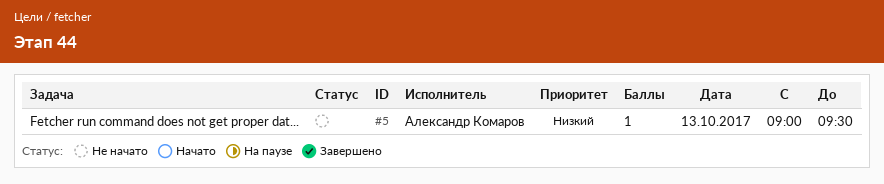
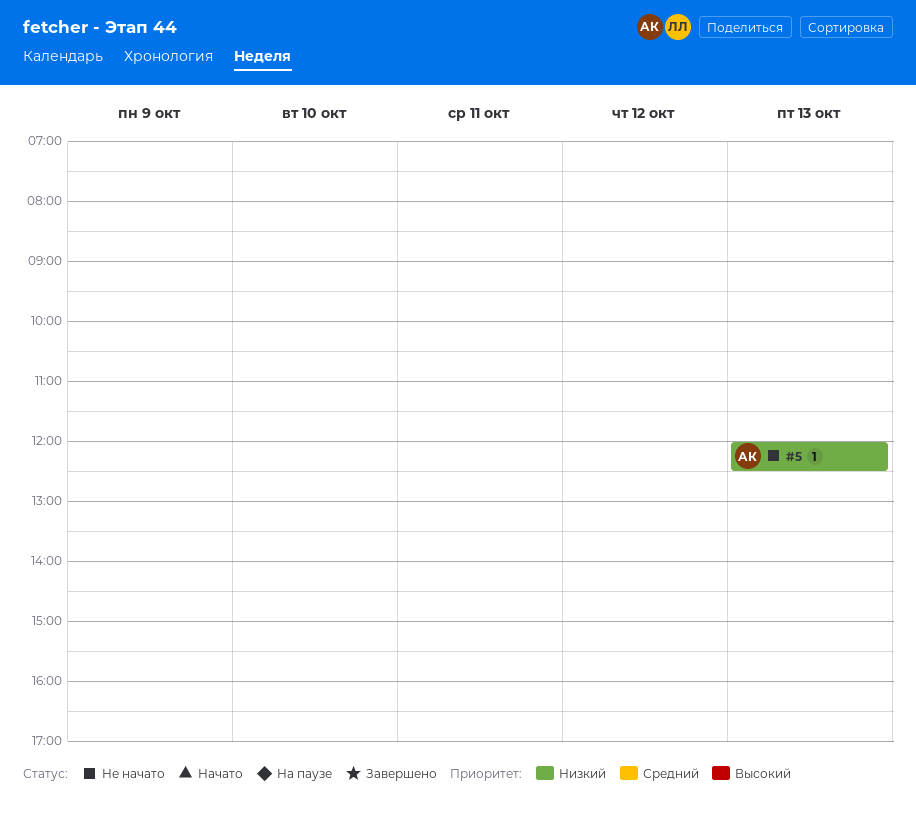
#5, begins: 09:00 -> 12:00
#5, ends: 09:30 -> 12:30

